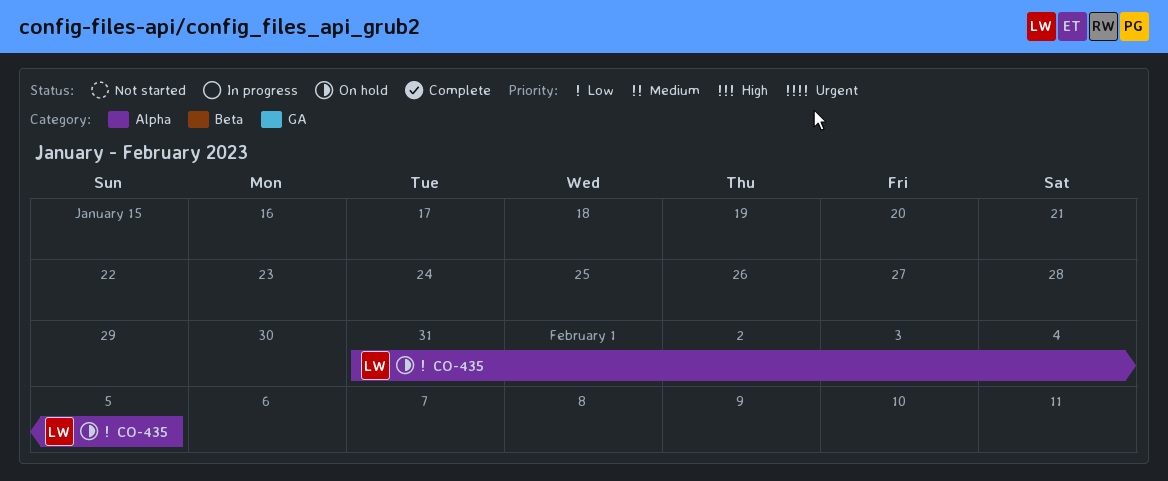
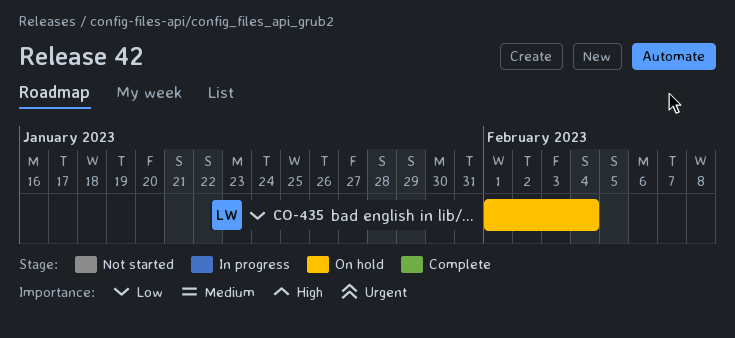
CO-435, start: Jan 31 -> Feb 1
CO-435, due: Feb 5 -> Feb 4

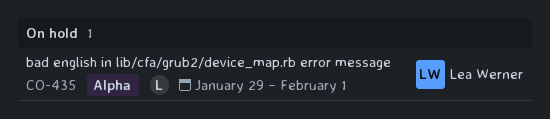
CO-435, start: Feb 1 -> Jan 29
CO-435, due: Feb 4 -> Feb 1

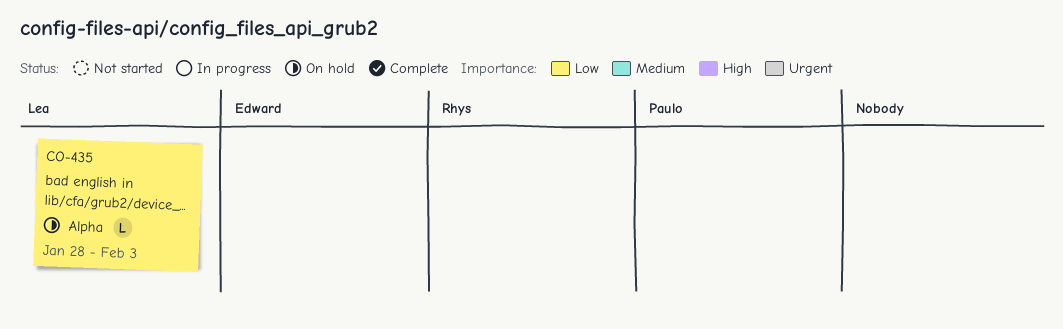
CO-435, start: Jan 29 -> Jan 28
CO-435, due: Feb 1 -> Feb 3

